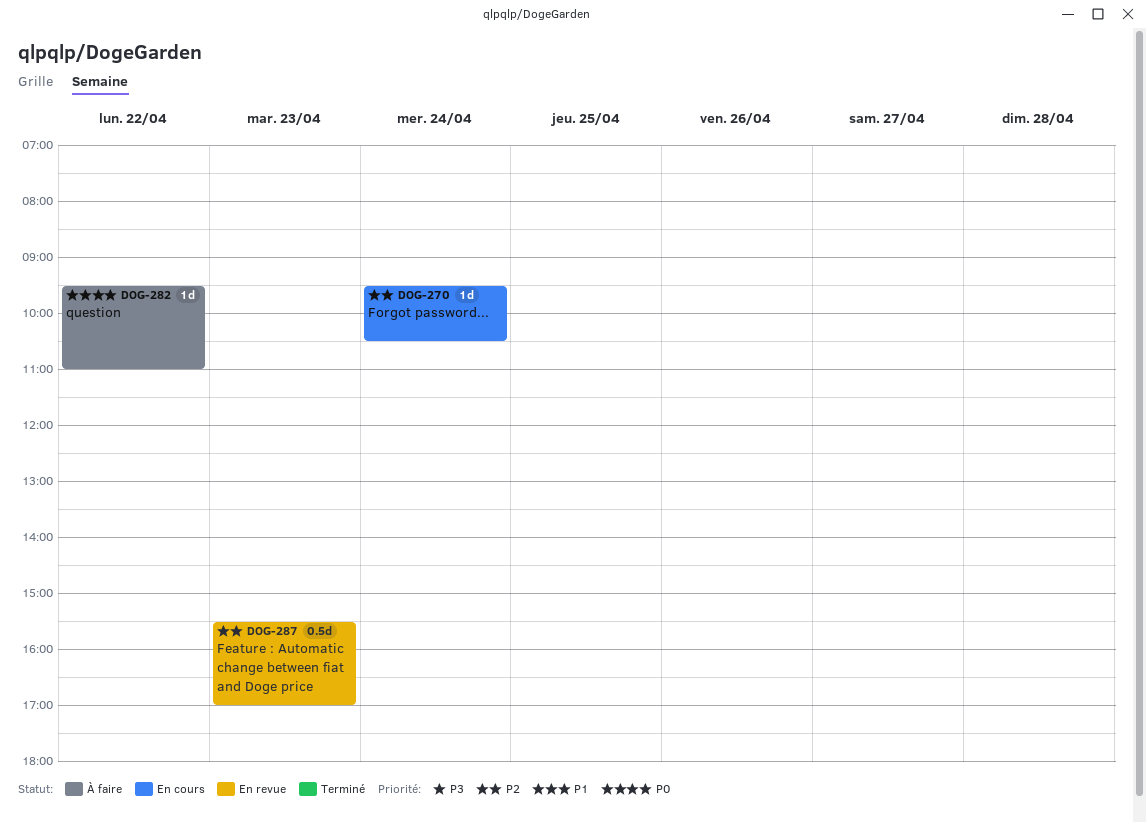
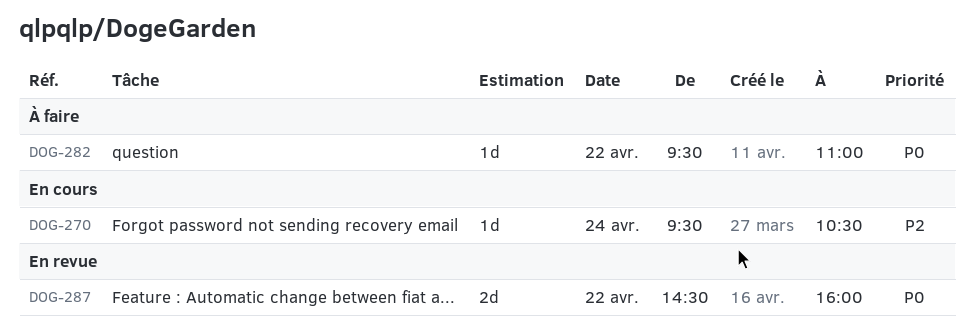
DOG-287, priority: P2 -> P0
DOG-287, estimate: 0.5d -> 2d
DOG-287, day: Apr 23 -> Apr 22
DOG-287, begins: 15:30 -> 14:30
DOG-287, ends: 17:00 -> 16:00

